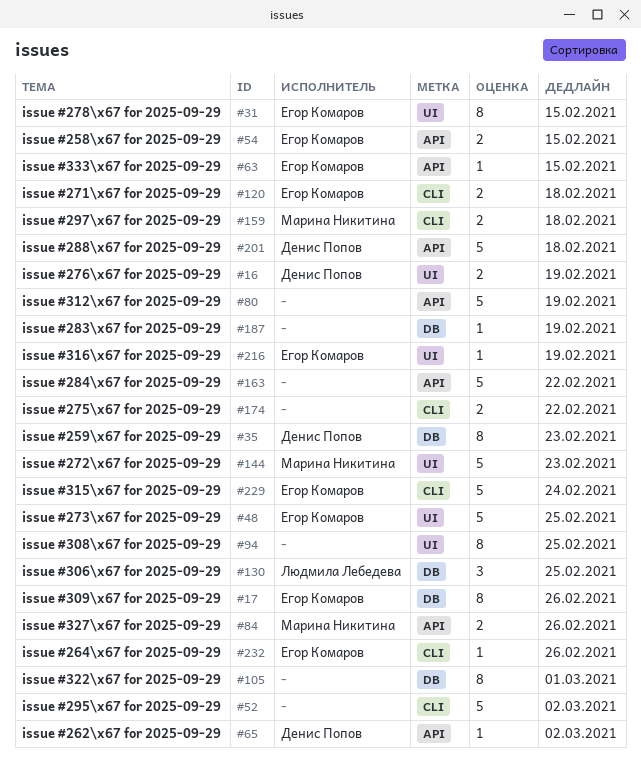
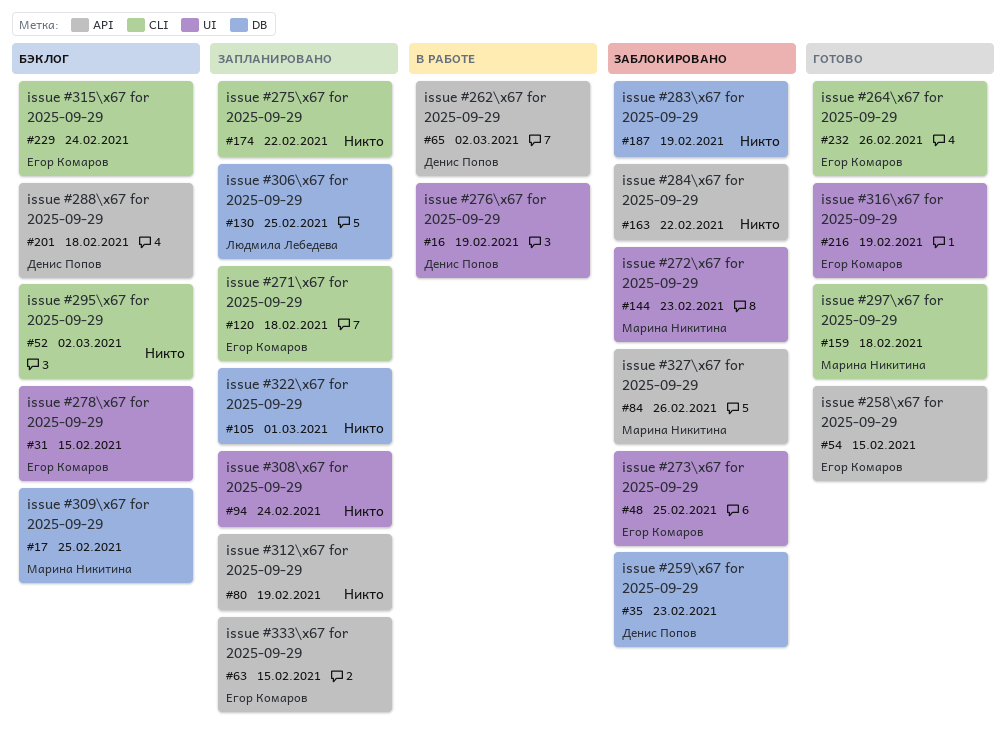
#17, owner: Егор Комаров -> Марина Никитина
#17, due: Feb 26 -> Feb 25
#94, due: Feb 25 -> Feb 24

